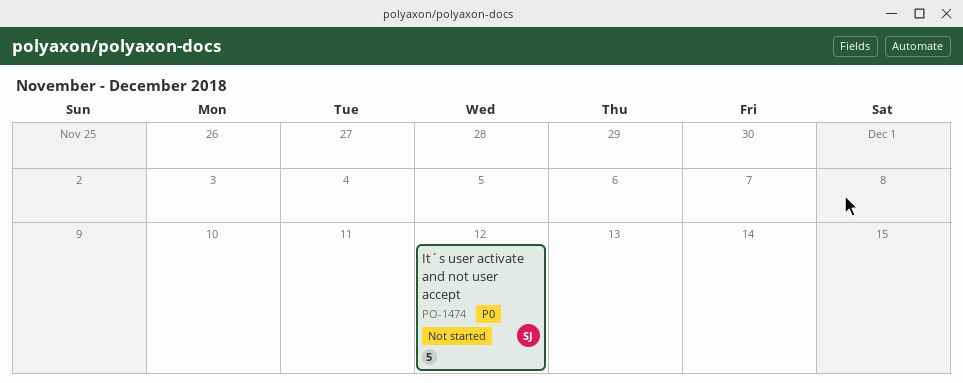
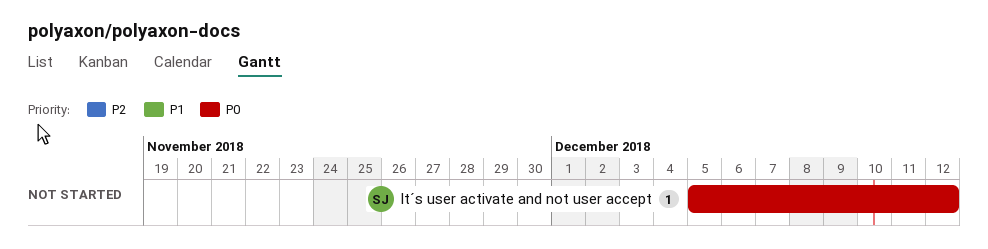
It´s user activate and not user accept, estimate: 5 -> 1

